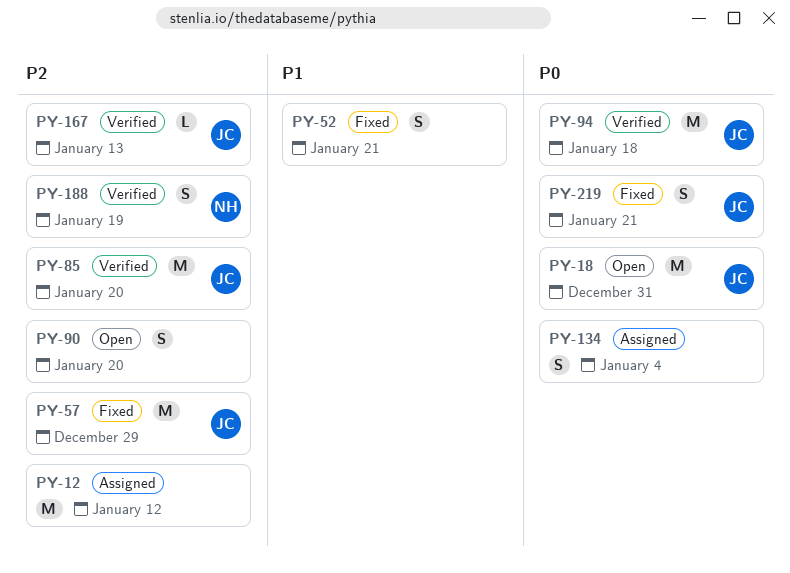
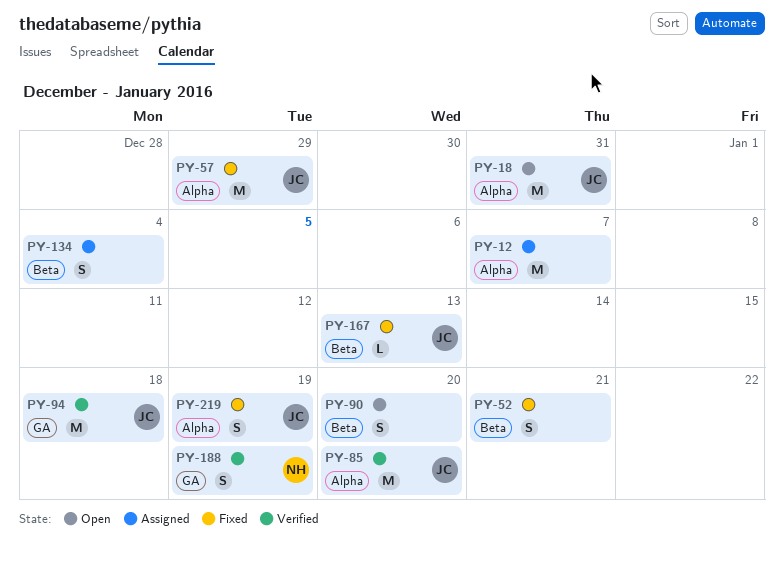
PY-12, due: Jan 12 -> Jan 7
PY-167, status: Verified -> Fixed
PY-219, due: Jan 21 -> Jan 19

